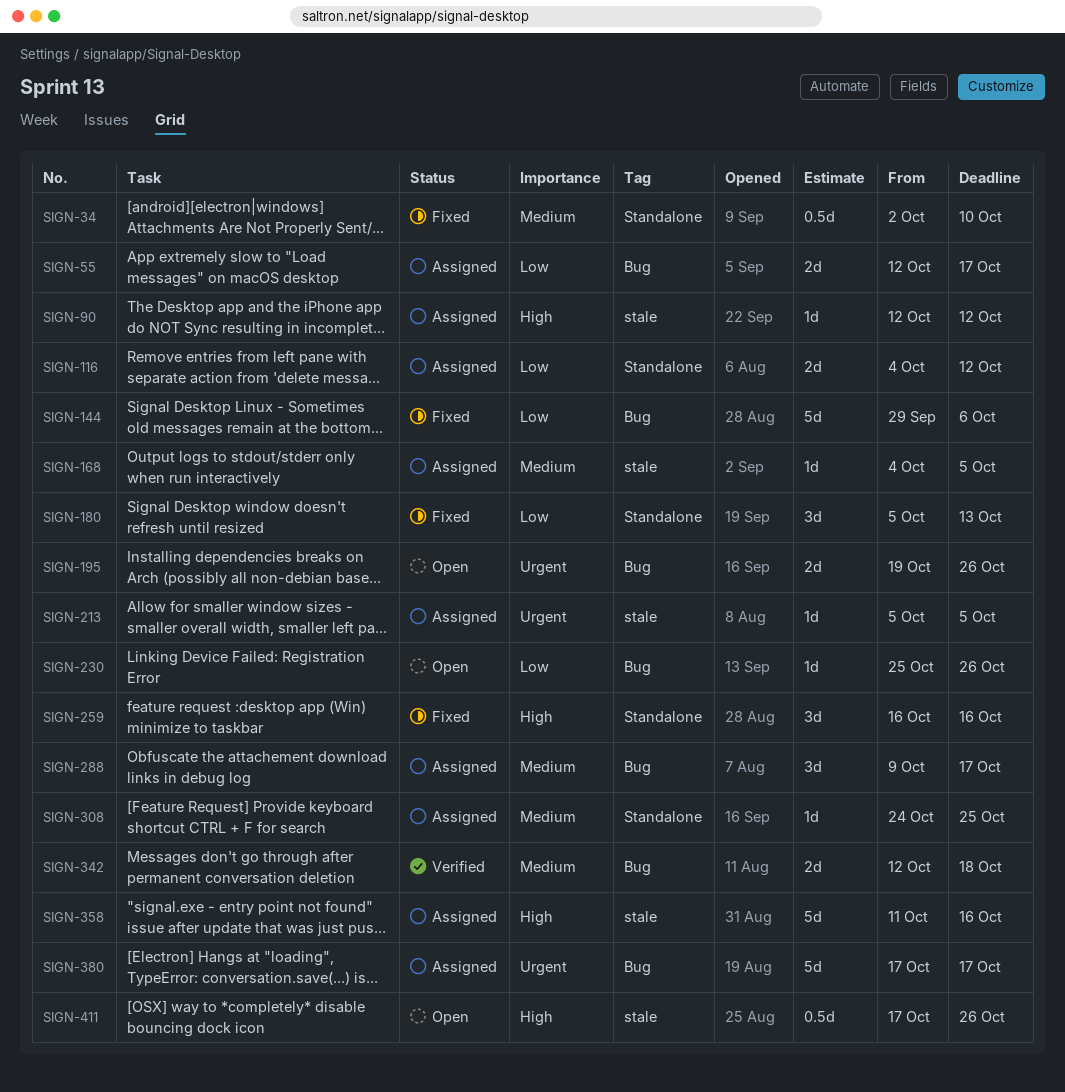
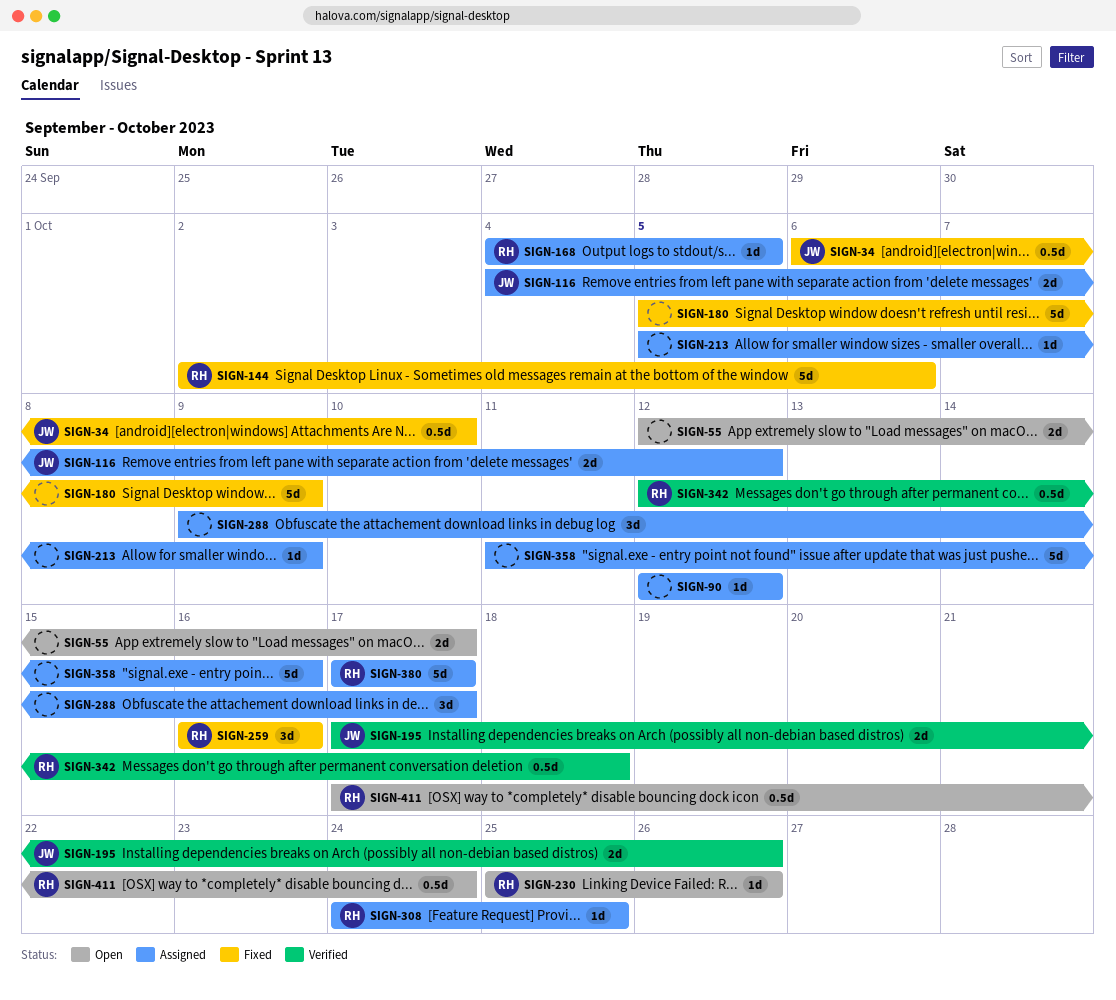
SIGN-34, start: Oct 2 -> Oct 6
SIGN-55, status: Assigned -> Open
SIGN-144, start: Sep 29 -> Oct 2
SIGN-180, estimate: 3d -> 5d
SIGN-180, due: Oct 13 -> Oct 9
SIGN-195, status: Open -> Verified
SIGN-195, start: Oct 19 -> Oct 17
SIGN-213, due: Oct 5 -> Oct 9
SIGN-342, estimate: 2d -> 0.5d
SIGN-411, due: Oct 26 -> Oct 24

